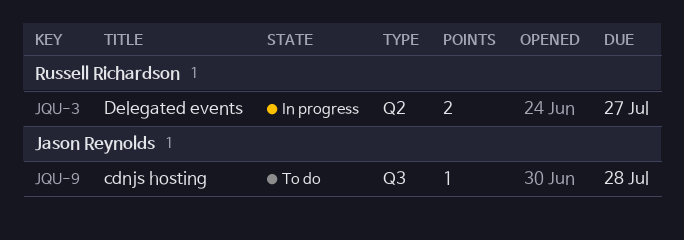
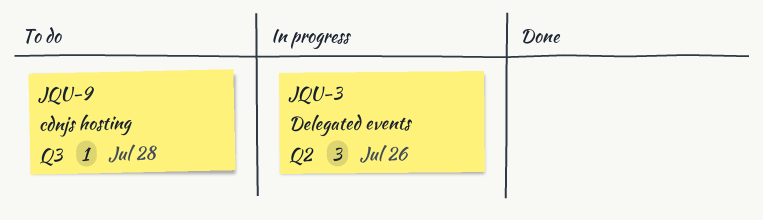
JQU-3, estimate: 2 -> 3
JQU-3, due: Jul 27 -> Jul 26

